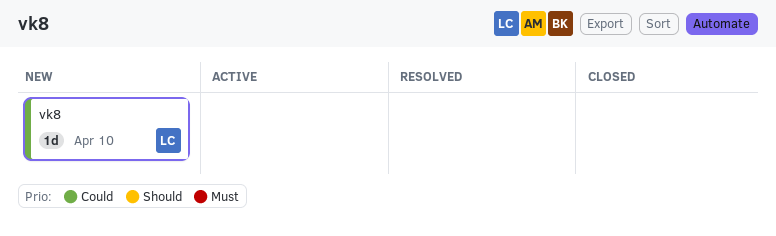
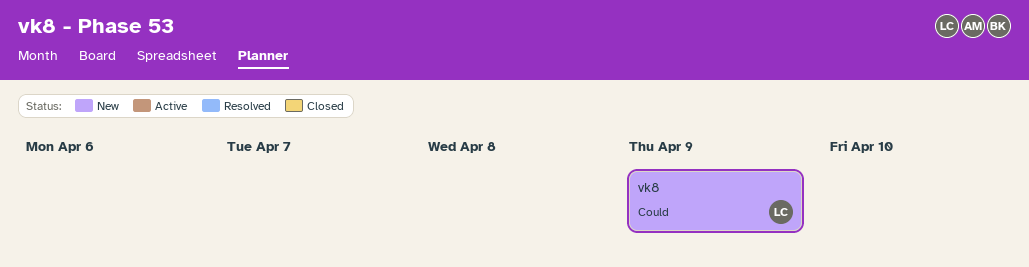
vk8, due: Apr 10 -> Apr 9

